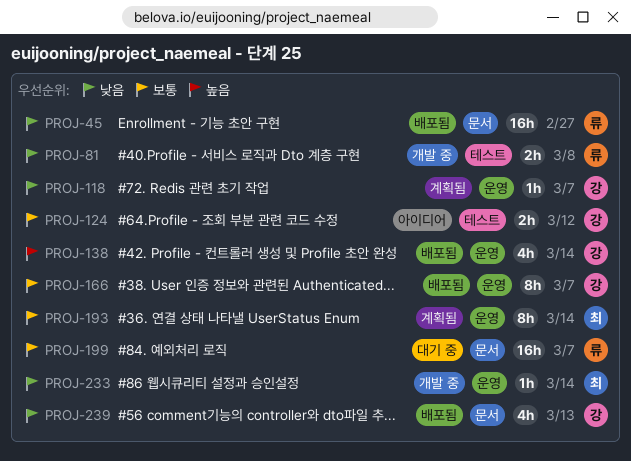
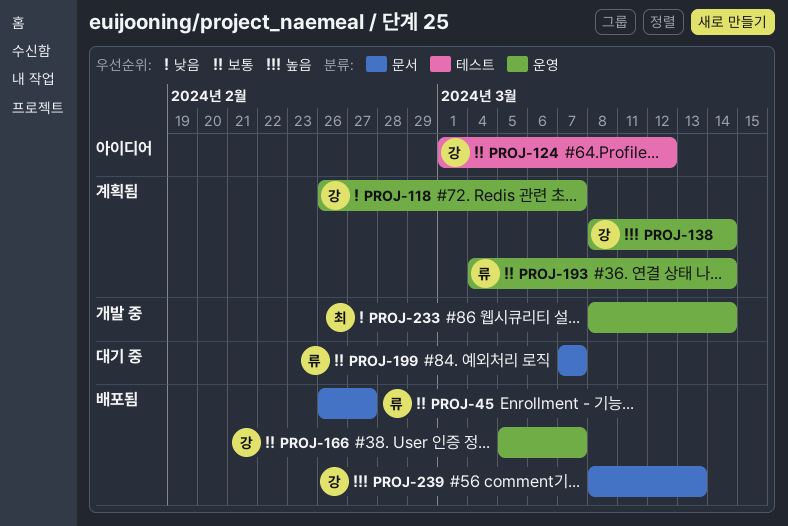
PROJ-45, priority: 낮음 -> 보통
PROJ-81: present -> none
PROJ-138, status: 배포됨 -> 계획됨
PROJ-193, owner: 최 -> 류
PROJ-239, priority: 낮음 -> 높음

